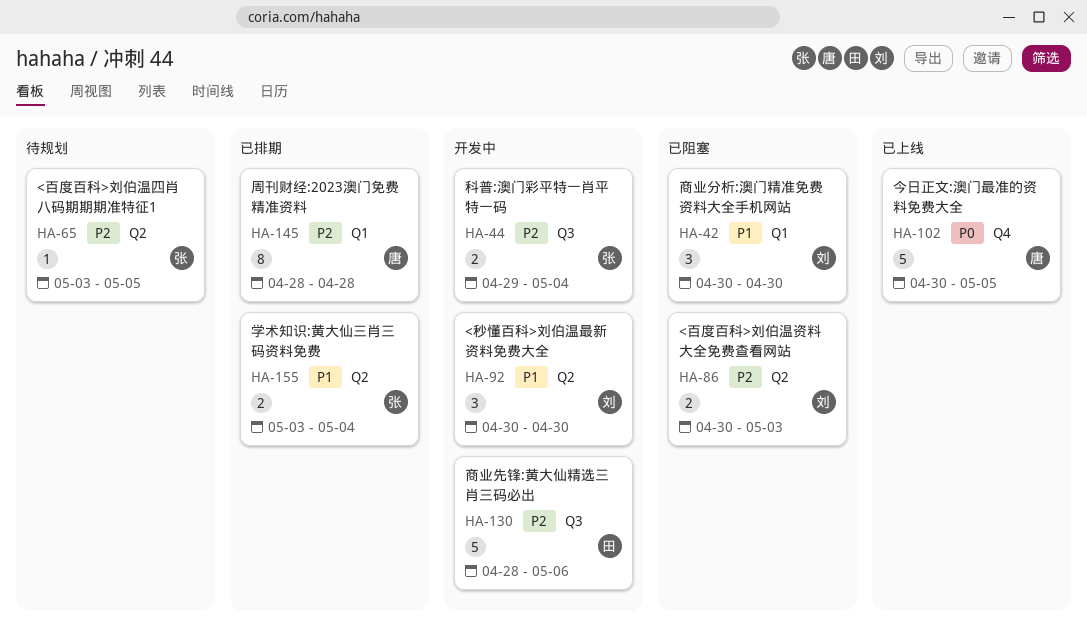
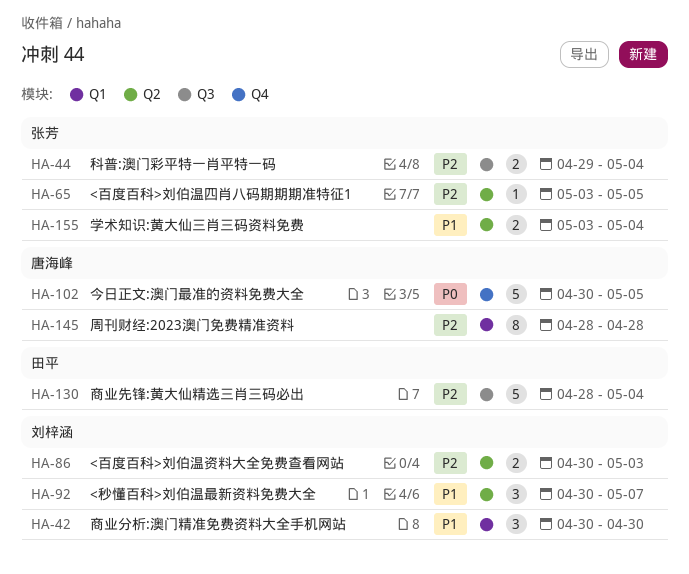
HA-92, due: Apr 30 -> May 7
HA-130, due: May 6 -> May 4

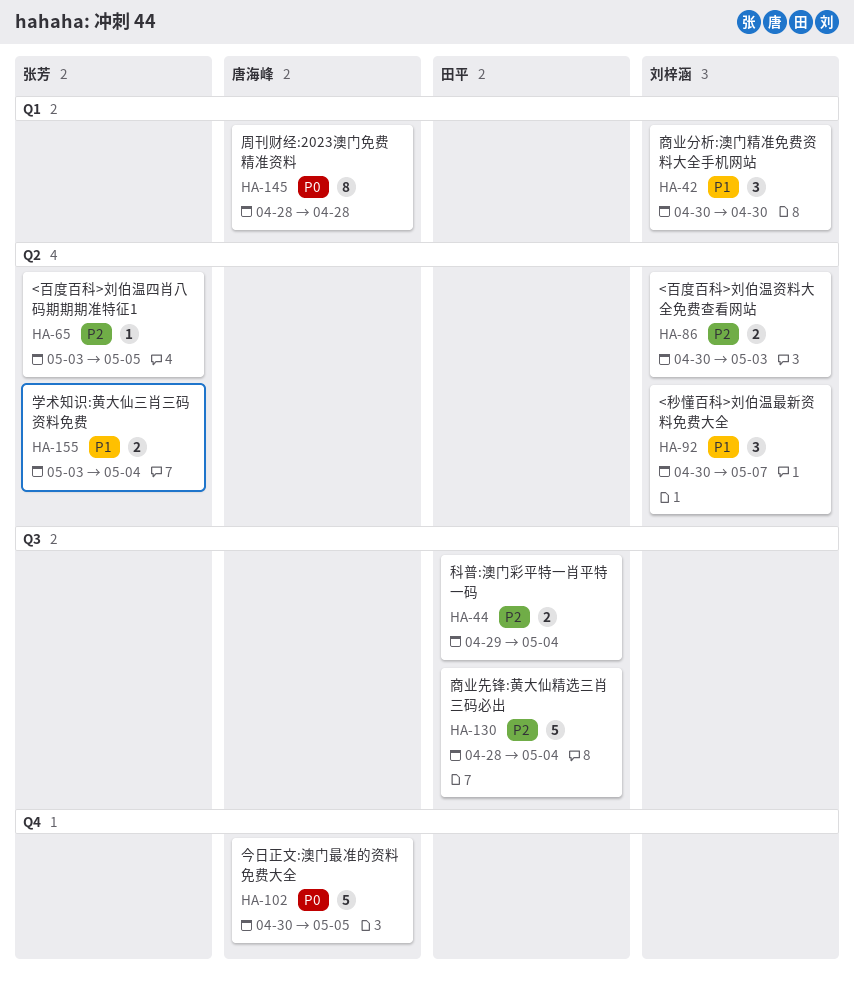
HA-44, owner: 张芳 -> 田平
HA-145, priority: P2 -> P0

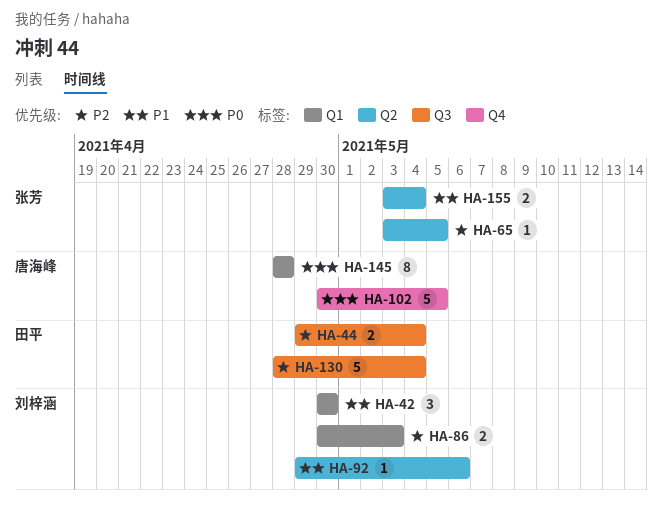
HA-86, label: Q2 -> Q1
HA-92, estimate: 3 -> 1
HA-92, start: Apr 30 -> Apr 29
HA-92, due: May 7 -> May 6

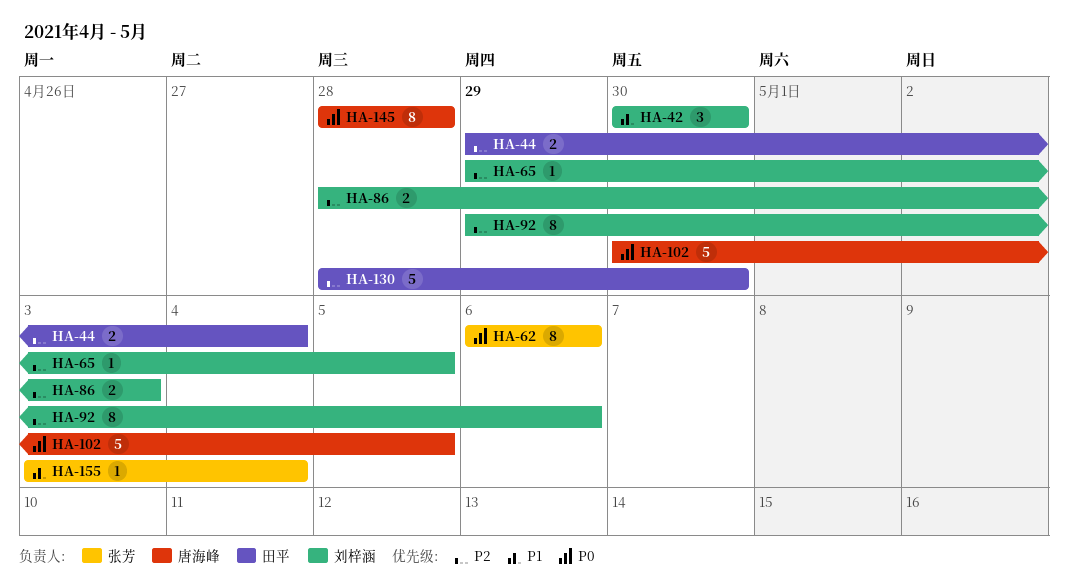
HA-62: none -> present
HA-65, owner: 张芳 -> 刘梓涵
HA-65, start: May 3 -> Apr 29
HA-86, start: Apr 30 -> Apr 28
HA-92, priority: P1 -> P2
HA-92, estimate: 1 -> 8
HA-130, due: May 4 -> Apr 30
HA-155, estimate: 2 -> 1

